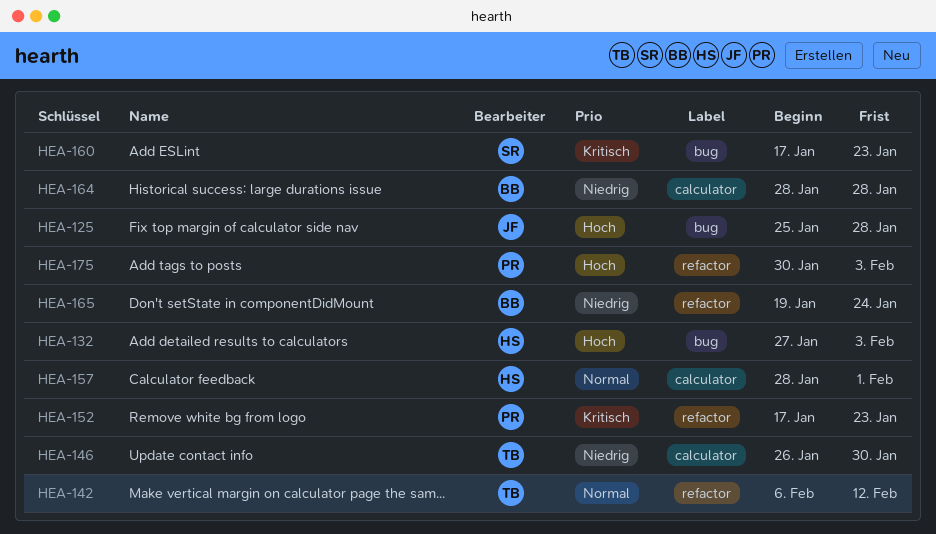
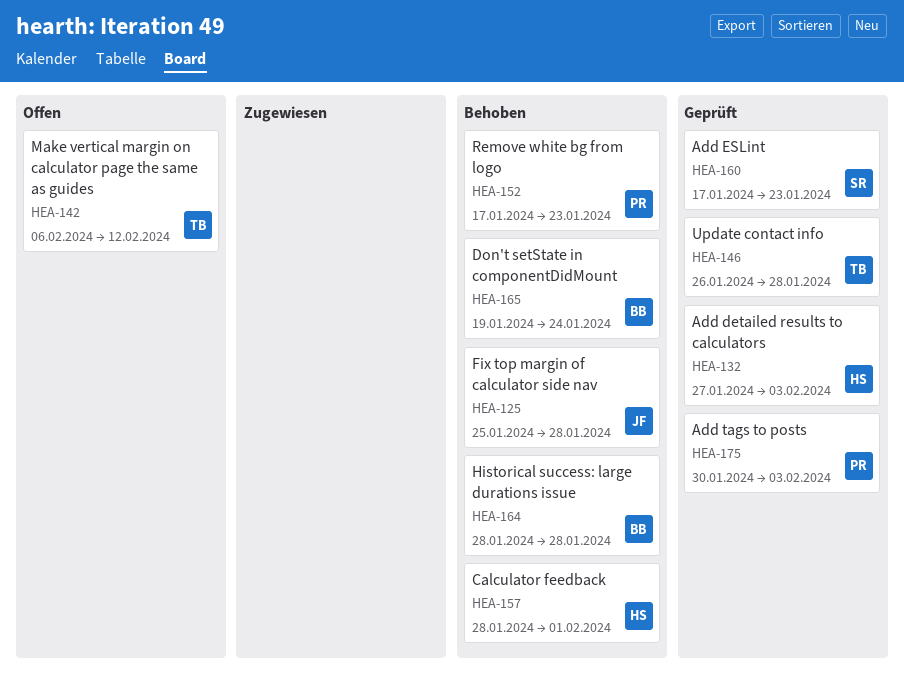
HEA-146, due: Jan 30 -> Jan 28

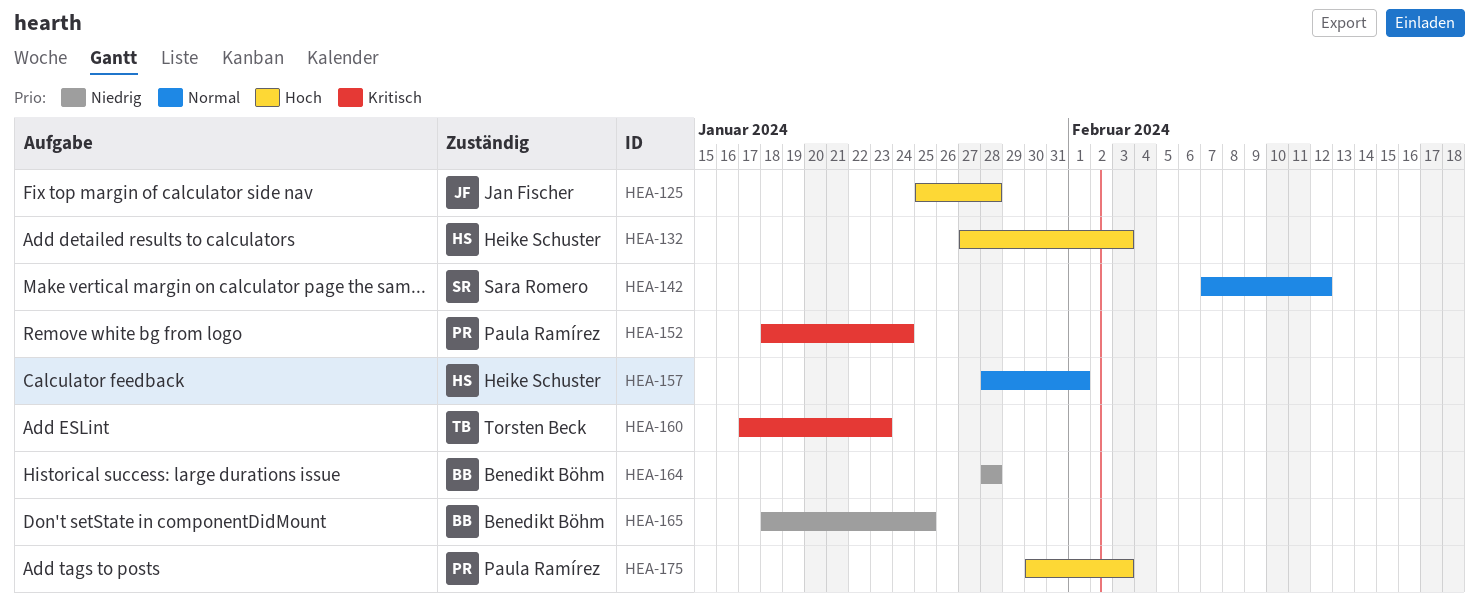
HEA-142, owner: Torsten Beck -> Sara Romero
HEA-142, start: Feb 6 -> Feb 7
HEA-146: present -> none
HEA-152, start: Jan 17 -> Jan 18
HEA-152, due: Jan 23 -> Jan 24
HEA-160, owner: Sara Romero -> Torsten Beck
HEA-165, start: Jan 19 -> Jan 18
HEA-165, due: Jan 24 -> Jan 25

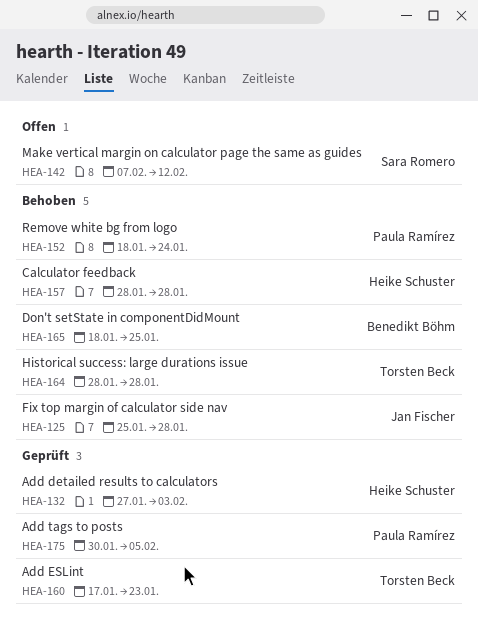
HEA-157, due: Feb 1 -> Jan 28
HEA-164, owner: Benedikt Böhm -> Torsten Beck
HEA-175, due: Feb 3 -> Feb 5

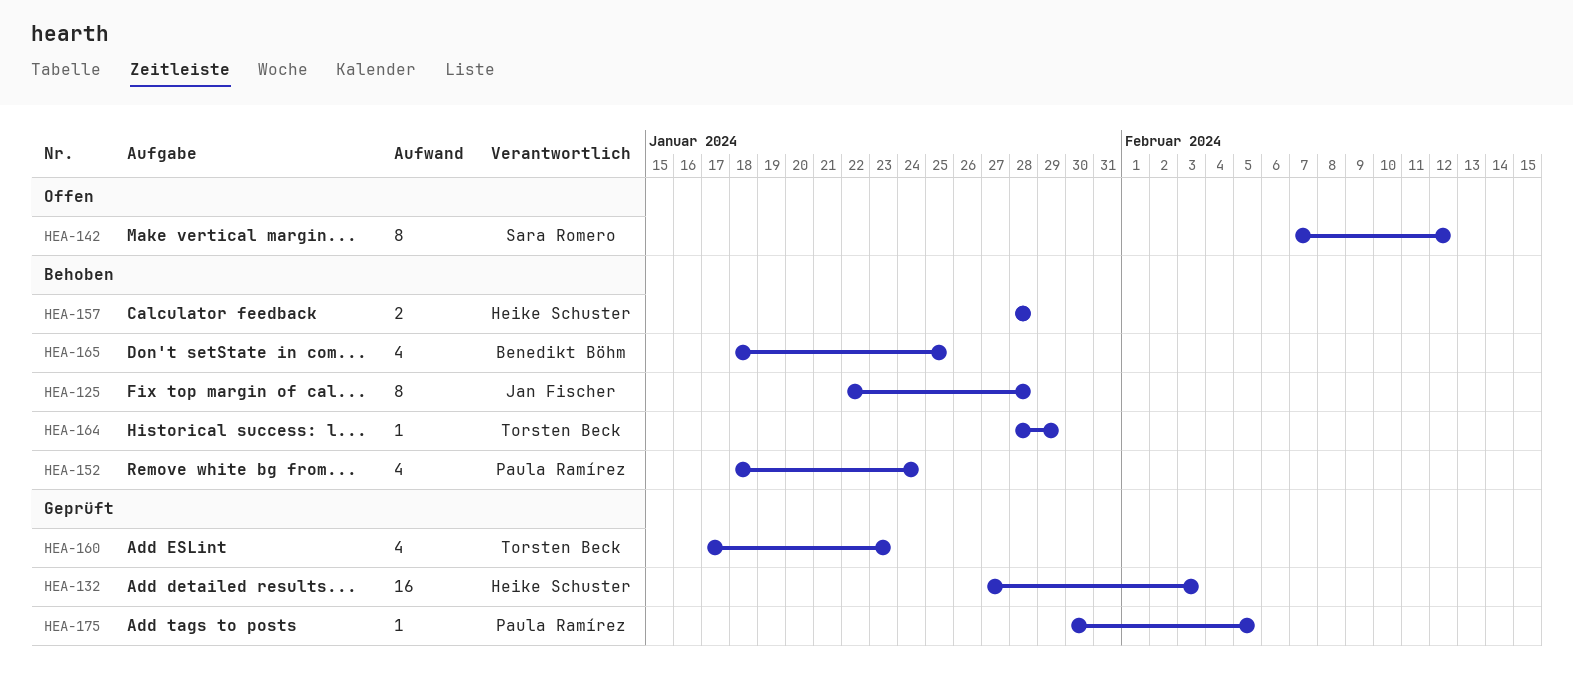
HEA-125, start: Jan 25 -> Jan 22
HEA-164, due: Jan 28 -> Jan 29

